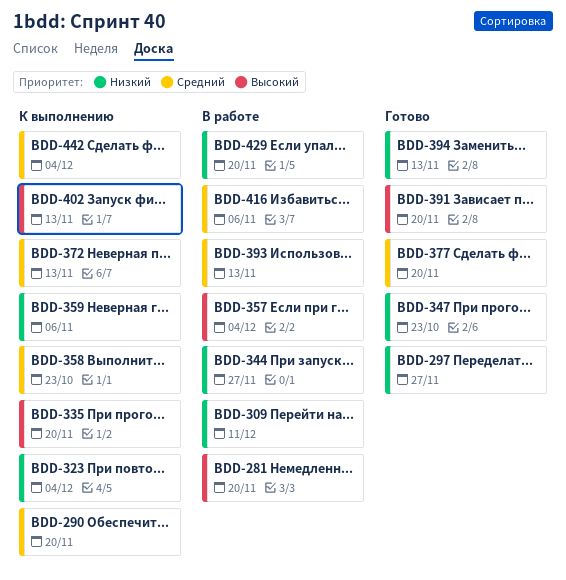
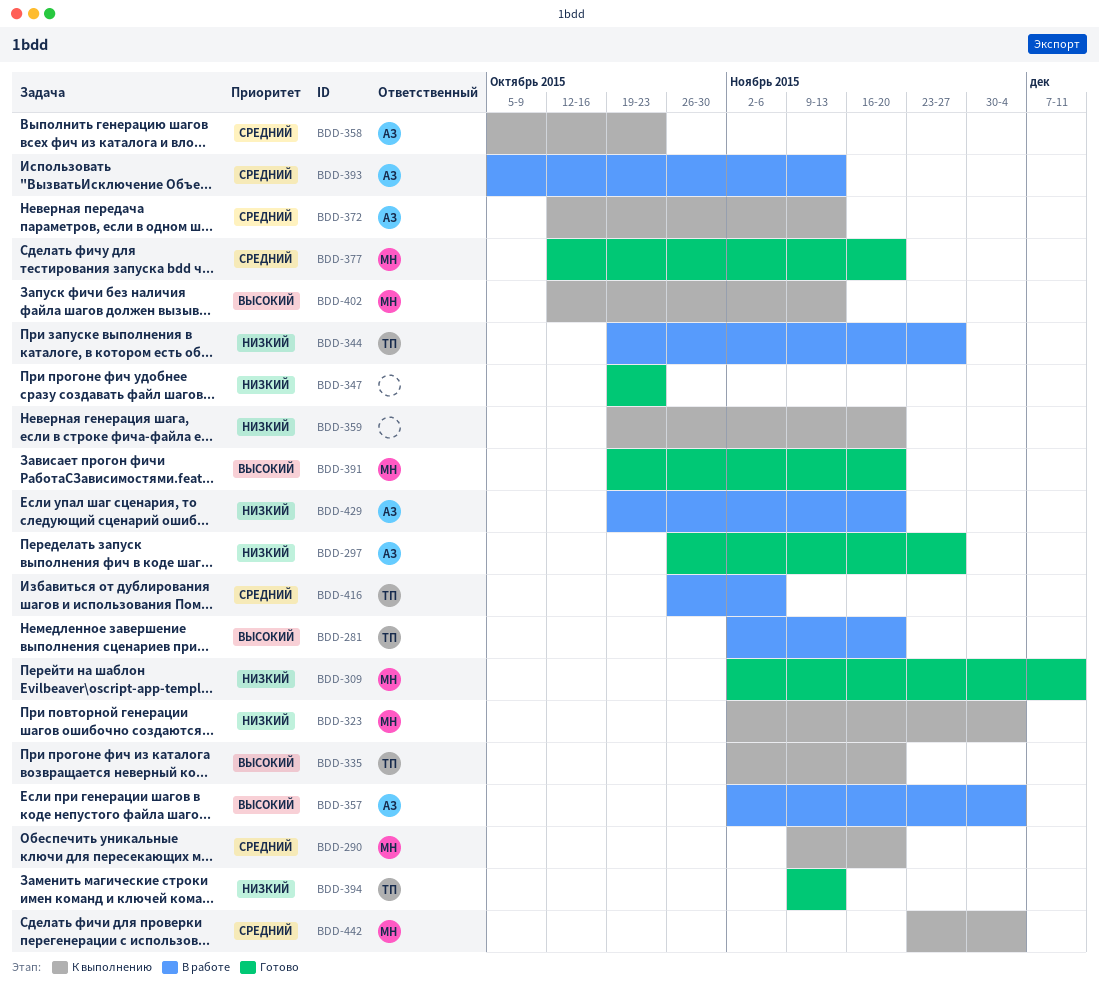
BDD-309, status: В работе -> Готово
BDD-359, due: Nov 6 -> Nov 20

